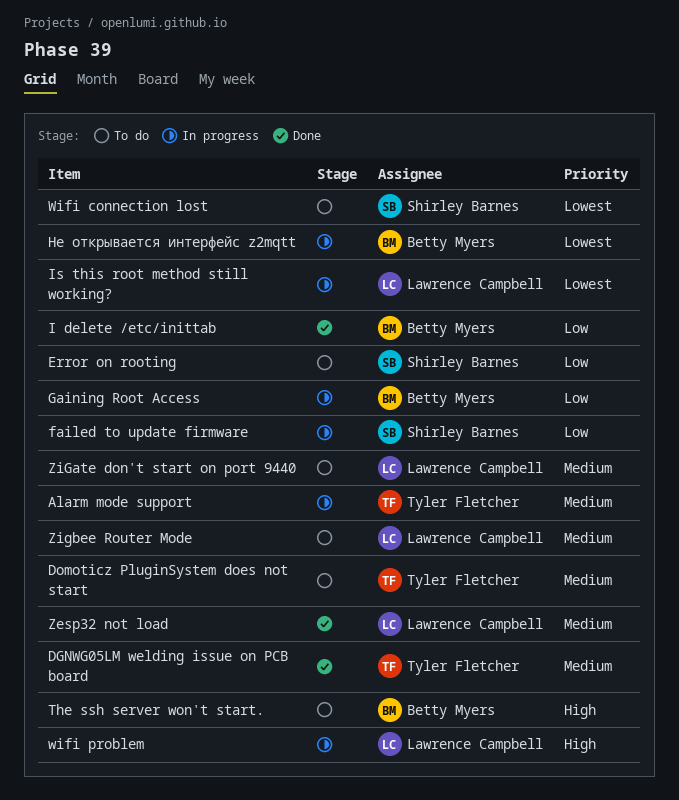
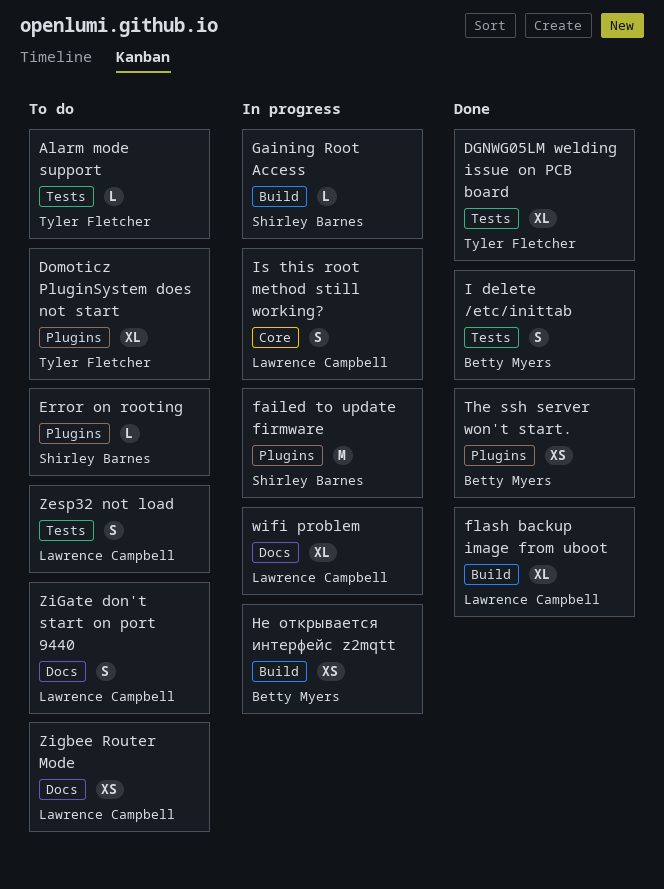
Alarm mode support, status: In progress -> To do
flash backup image from uboot: none -> present
Gaining Root Access, owner: Betty Myers -> Shirley Barnes
The ssh server won't start., status: To do -> Done
Wifi connection lost: present -> none
Zesp32 not load, status: Done -> To do

